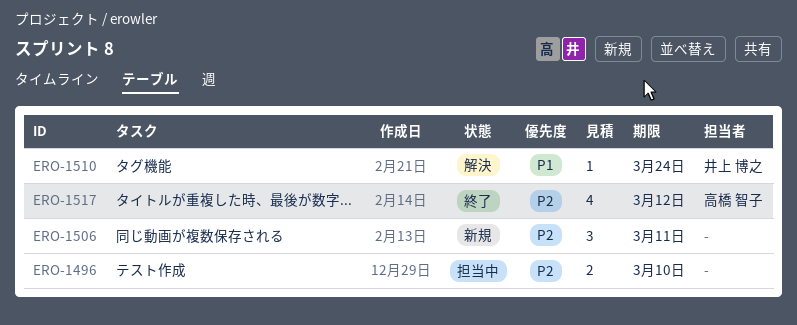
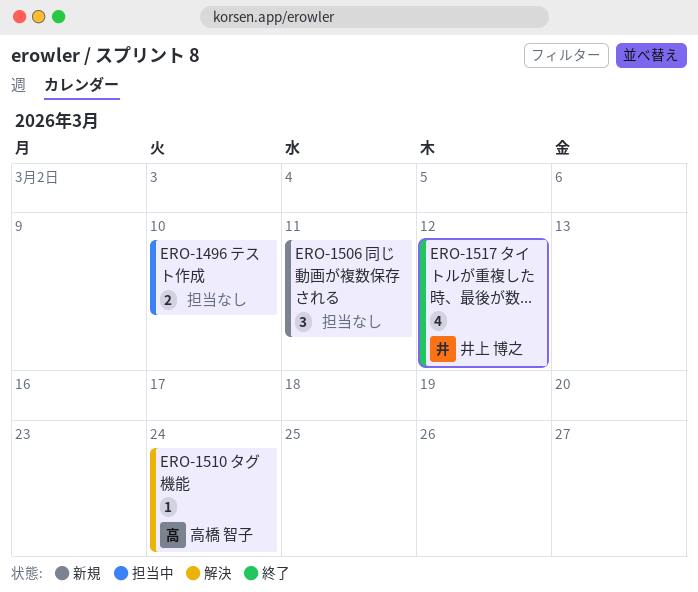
ERO-1510, owner: 井上 博之 -> 高橋 智子
ERO-1517, owner: 高橋 智子 -> 井上 博之

